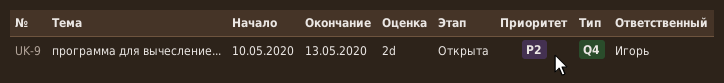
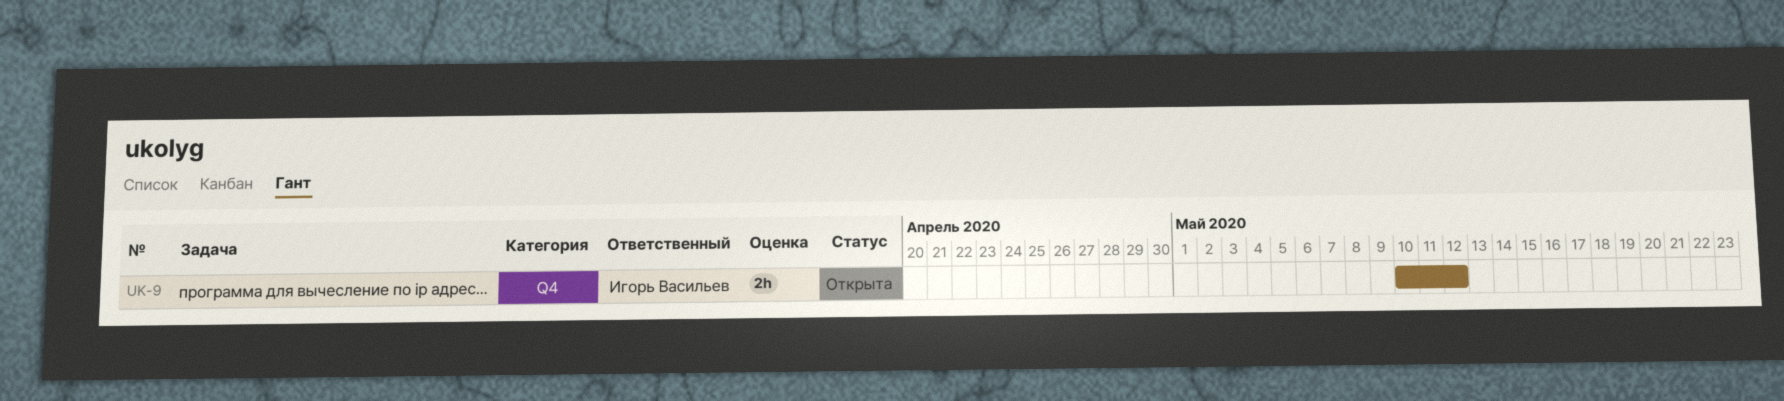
UK-9, estimate: 2d -> 2h
UK-9, due: May 13 -> May 12

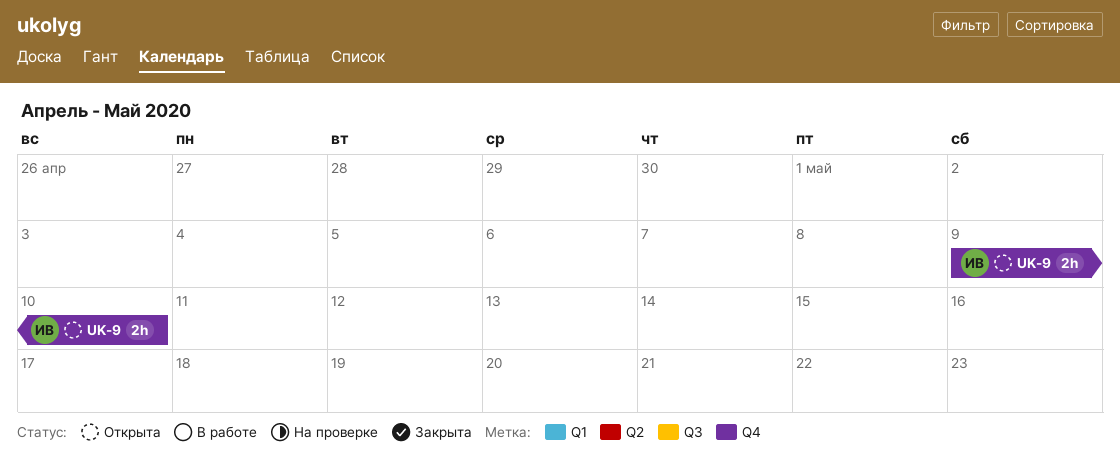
UK-9, start: May 10 -> May 9
UK-9, due: May 12 -> May 10

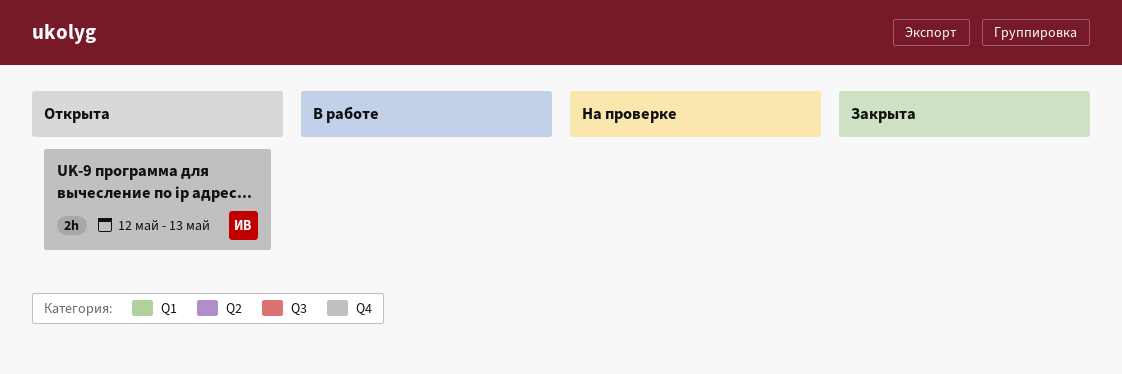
UK-9, start: May 9 -> May 12
UK-9, due: May 10 -> May 13

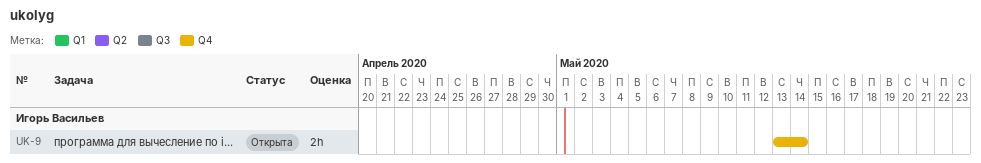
UK-9, start: May 12 -> May 13
UK-9, due: May 13 -> May 14

